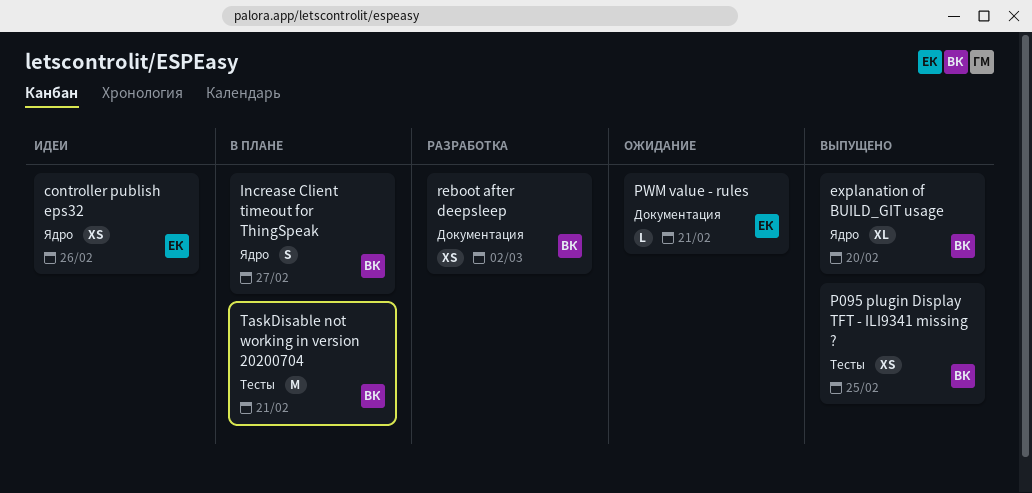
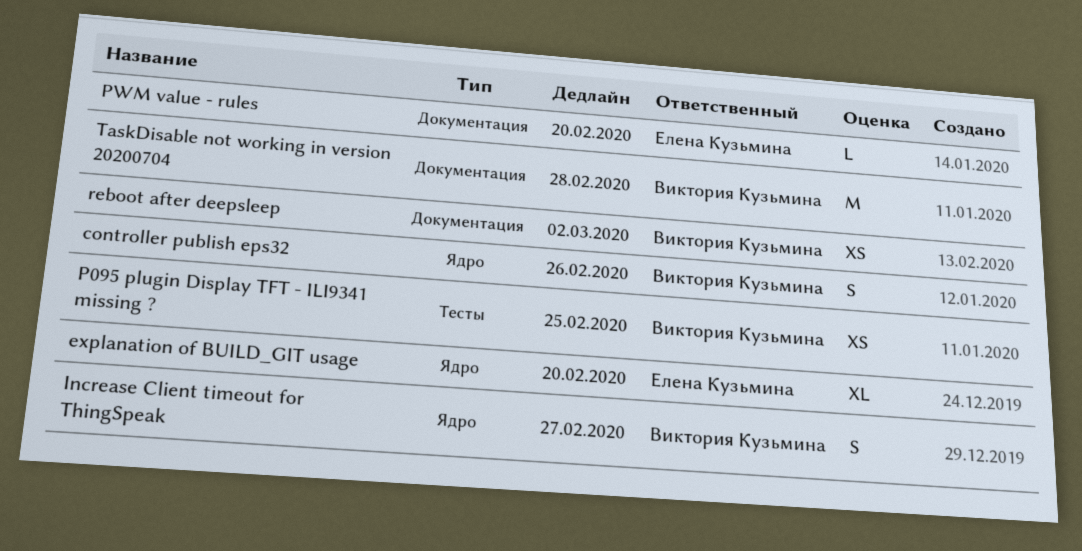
controller publish eps32, owner: Елена Кузьмина -> Виктория Кузьмина
controller publish eps32, estimate: XS -> S
explanation of BUILD_GIT usage, owner: Виктория Кузьмина -> Елена Кузьмина
PWM value - rules, due: Feb 21 -> Feb 20
TaskDisable not working in version 20200704, label: Тесты -> Документация
TaskDisable not working in version 20200704, due: Feb 21 -> Feb 28

